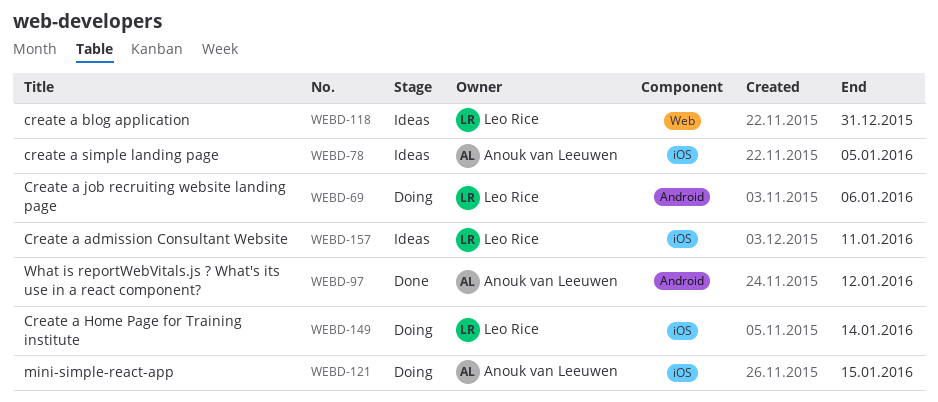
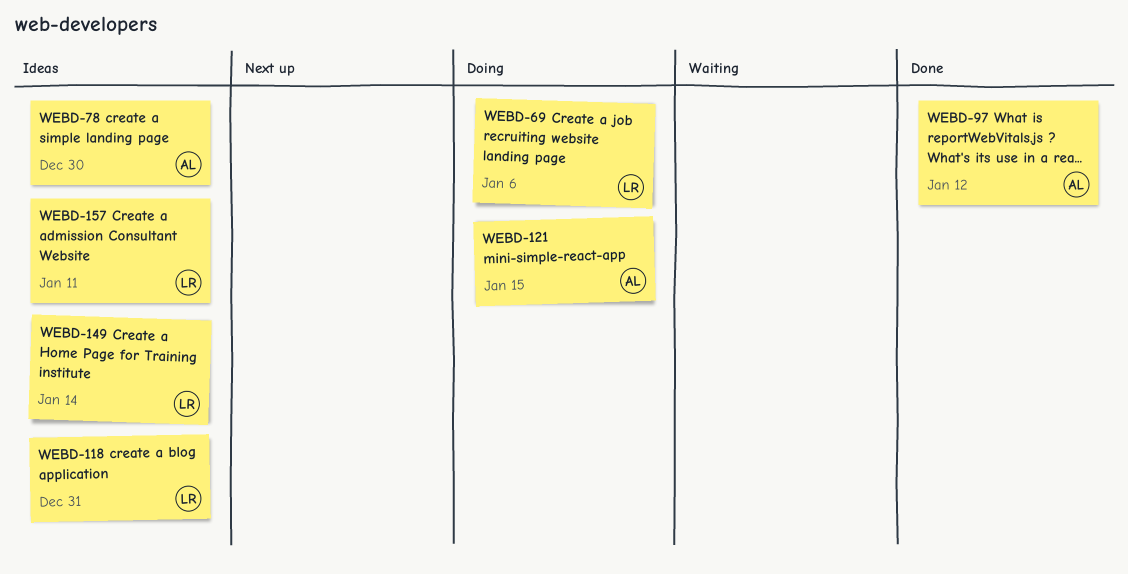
WEBD-78, due: Jan 5 -> Dec 30
WEBD-149, status: Doing -> Ideas

